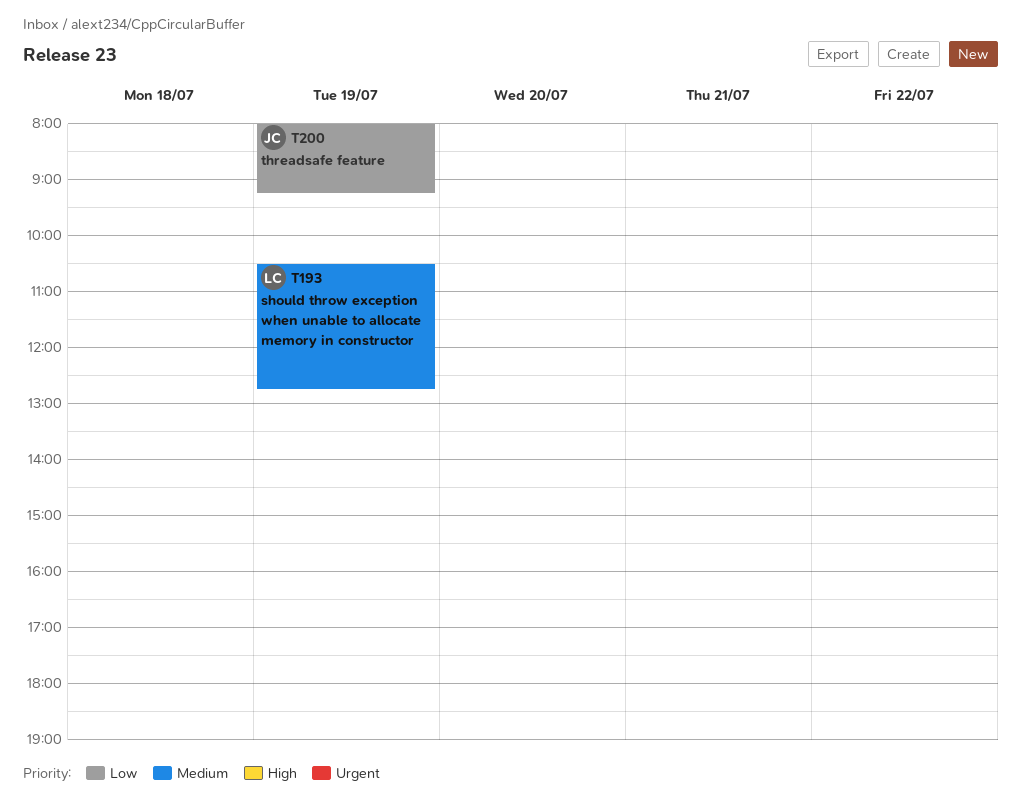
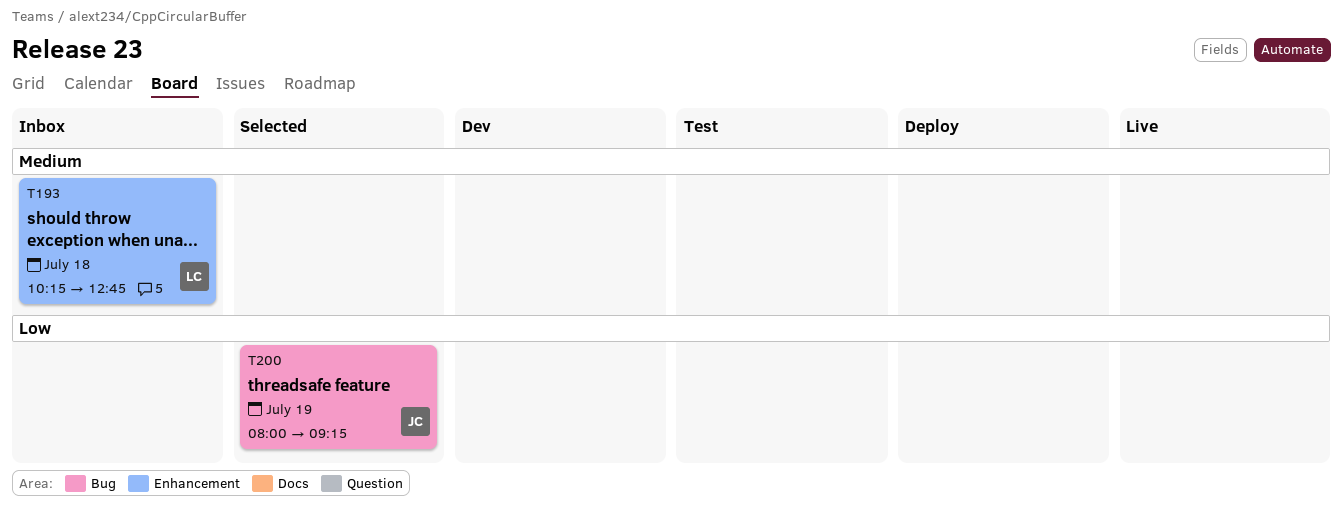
T193, day: Jul 19 -> Jul 18
T193, begins: 10:30 -> 10:15

